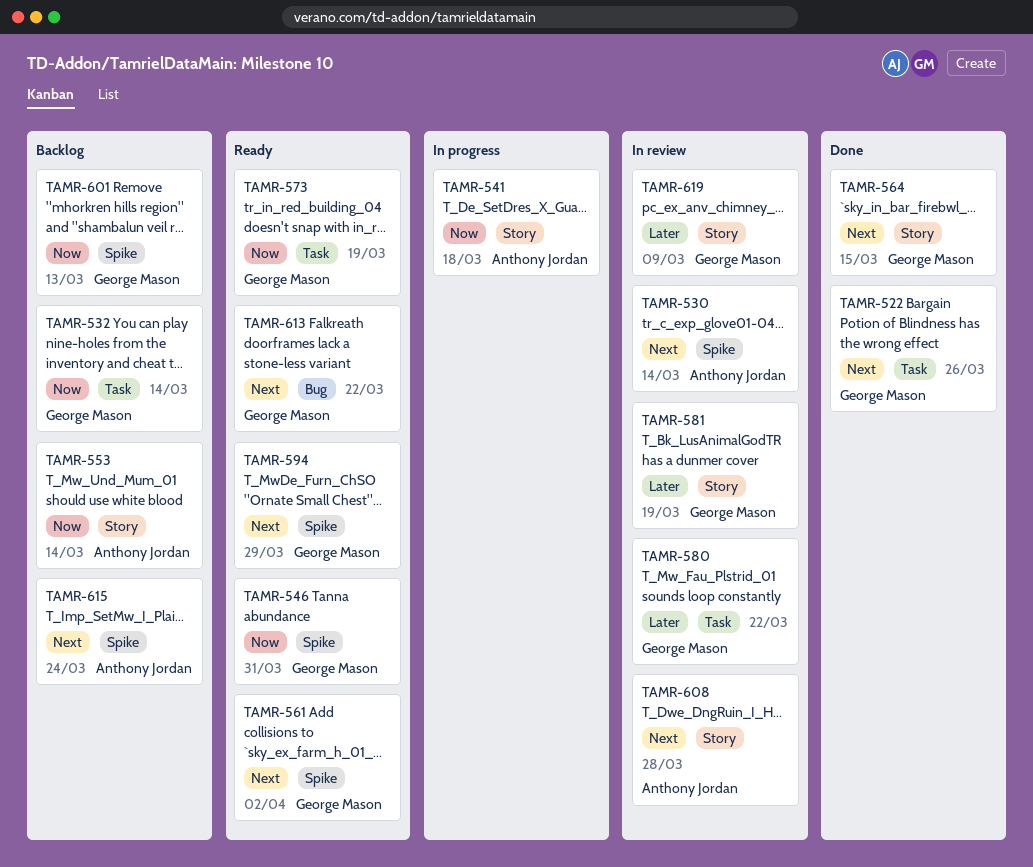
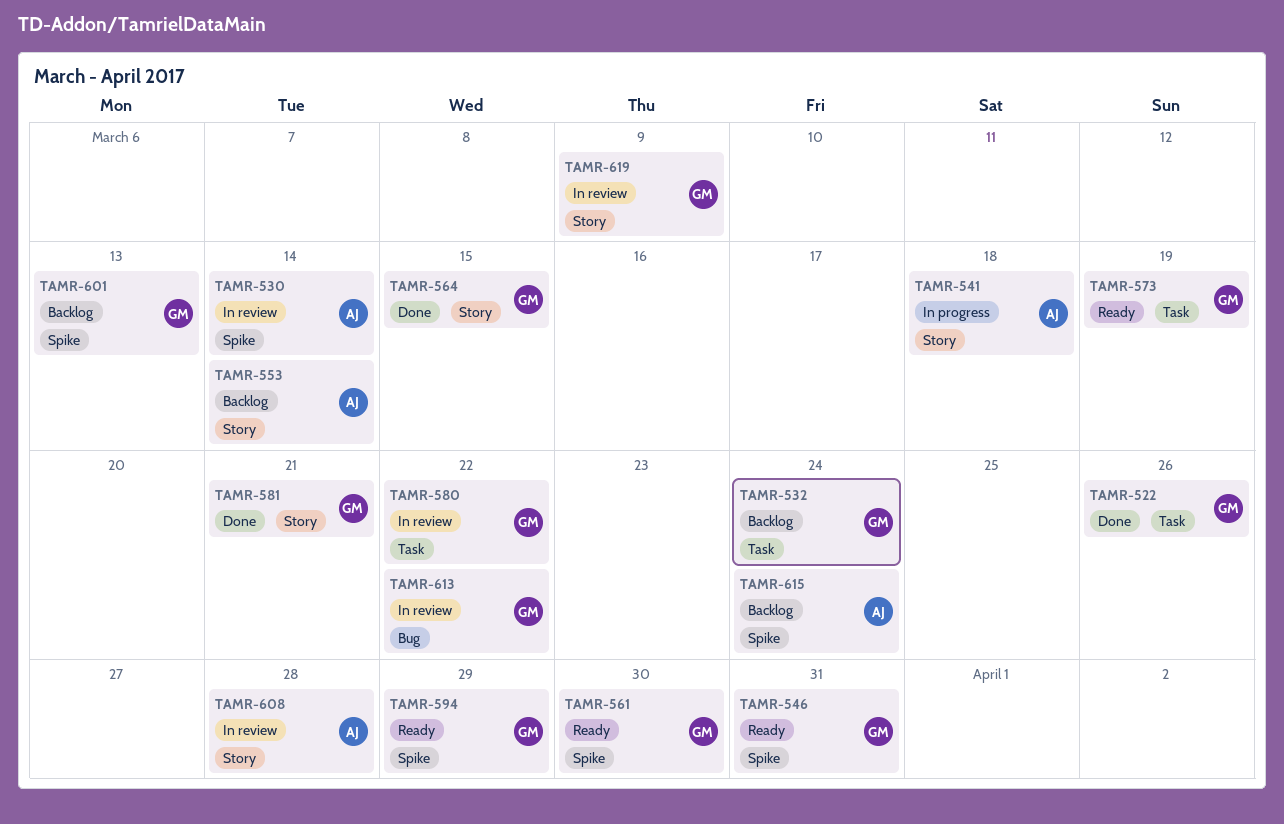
TAMR-532, due: Mar 14 -> Mar 24
TAMR-561, due: Apr 2 -> Mar 30
TAMR-581, status: In review -> Done
TAMR-581, due: Mar 19 -> Mar 21
TAMR-613, status: Ready -> In review

